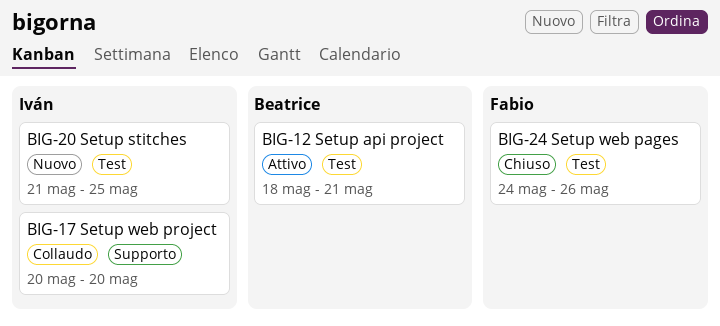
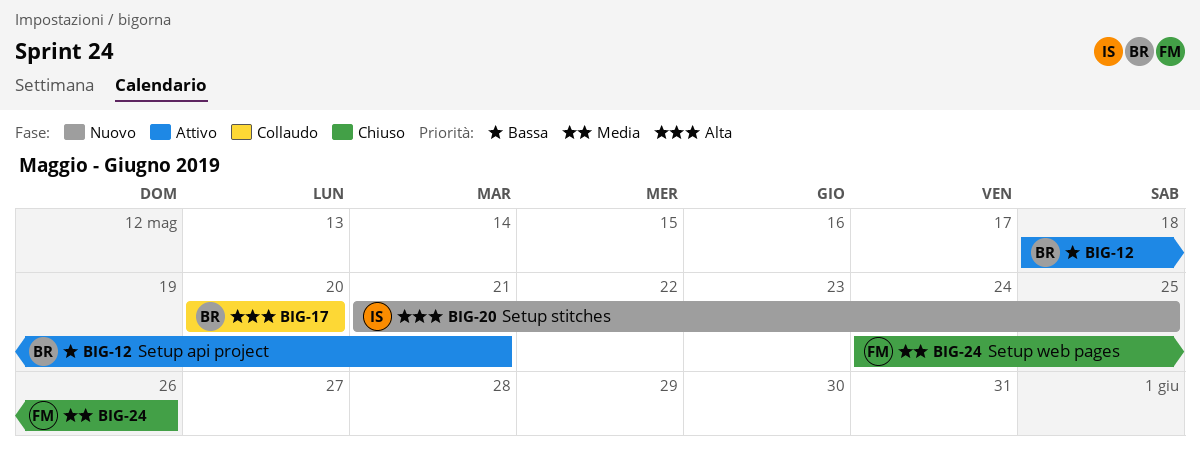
BIG-17, owner: Iván -> Beatrice

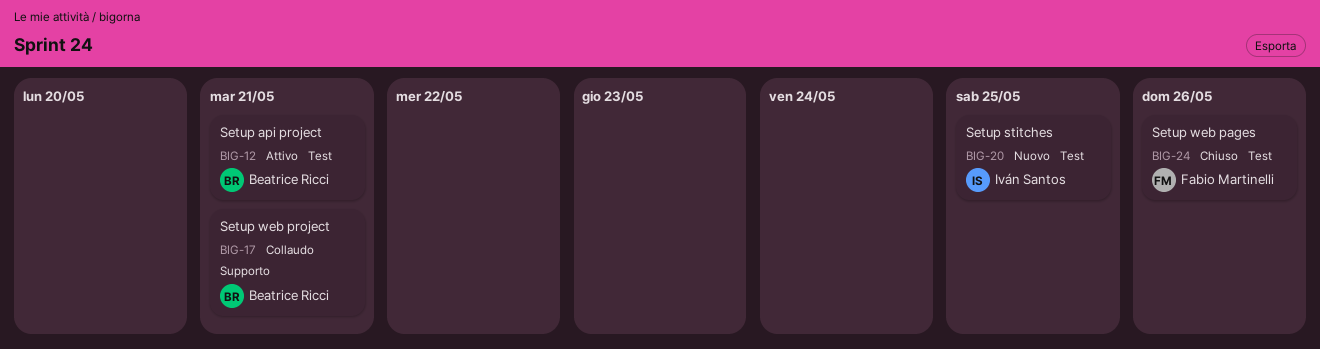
BIG-17, due: May 20 -> May 21

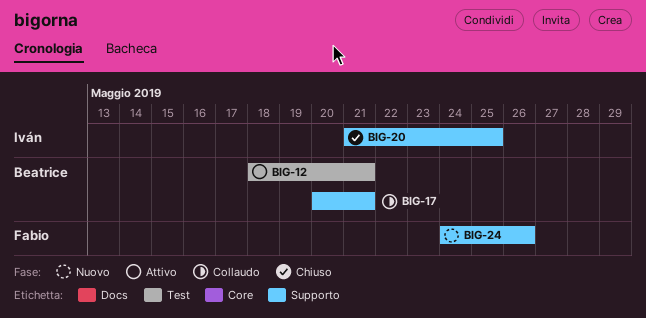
BIG-20, status: Nuovo -> Chiuso
BIG-20, label: Test -> Supporto
BIG-24, status: Chiuso -> Nuovo
BIG-24, label: Test -> Supporto

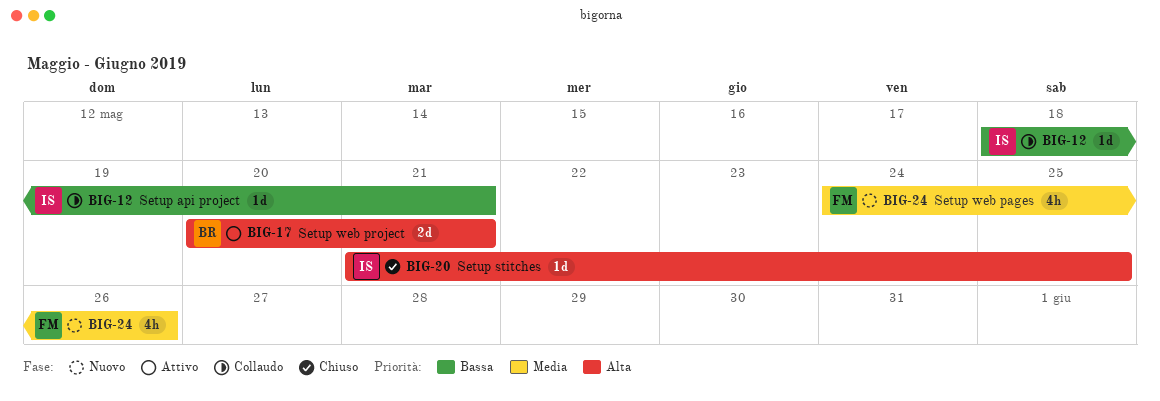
BIG-12, status: Attivo -> Collaudo
BIG-12, owner: Beatrice -> Iván
BIG-17, status: Collaudo -> Attivo

